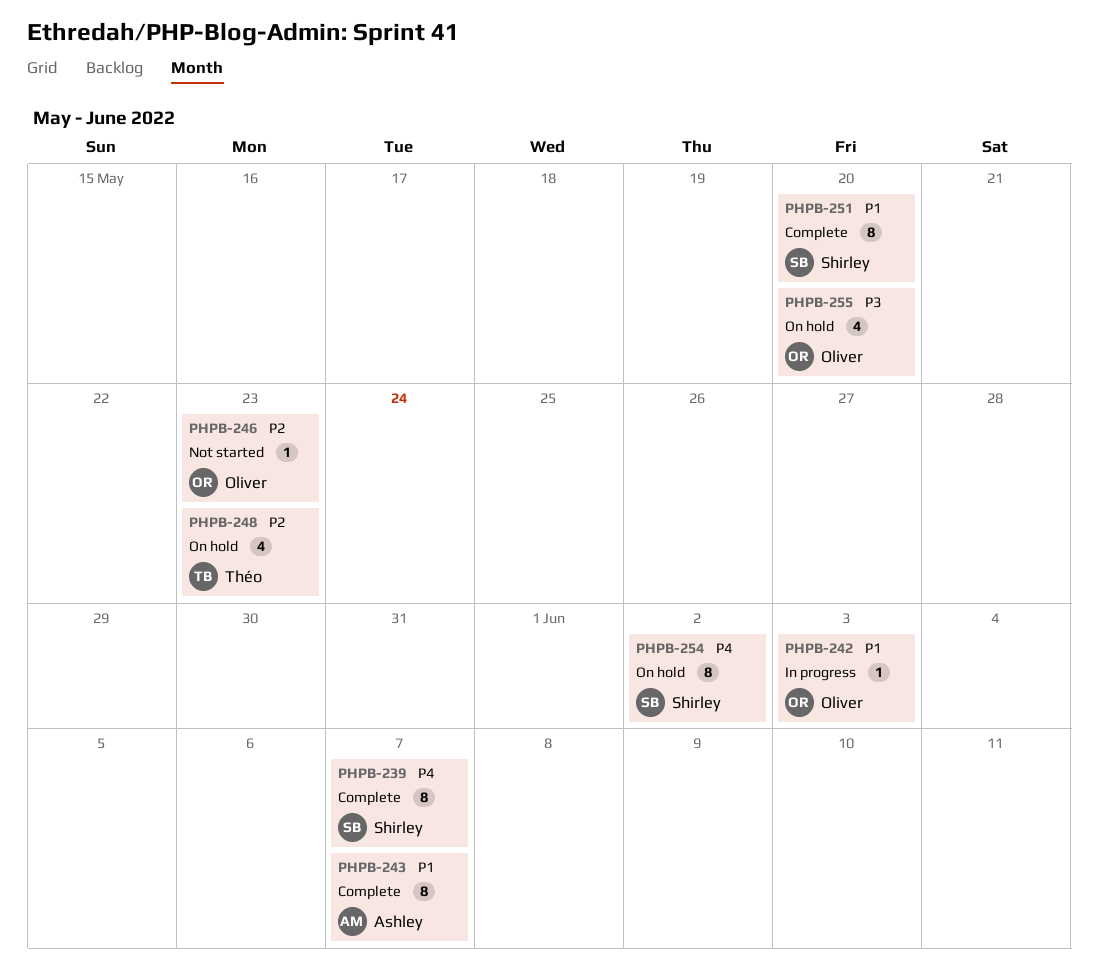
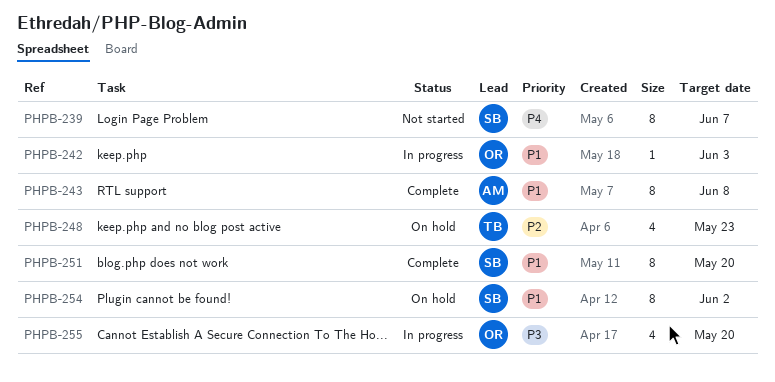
PHPB-239, status: Complete -> Not started
PHPB-243, due: Jun 7 -> Jun 8
PHPB-246: present -> none
PHPB-254, priority: P4 -> P1
PHPB-255, status: On hold -> In progress

